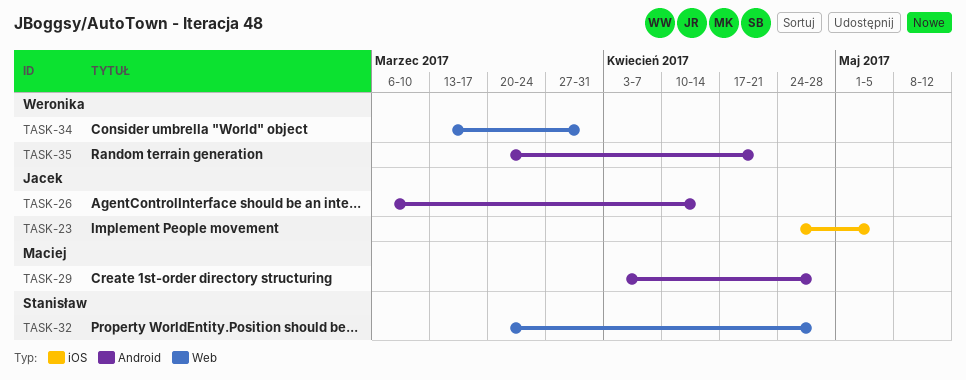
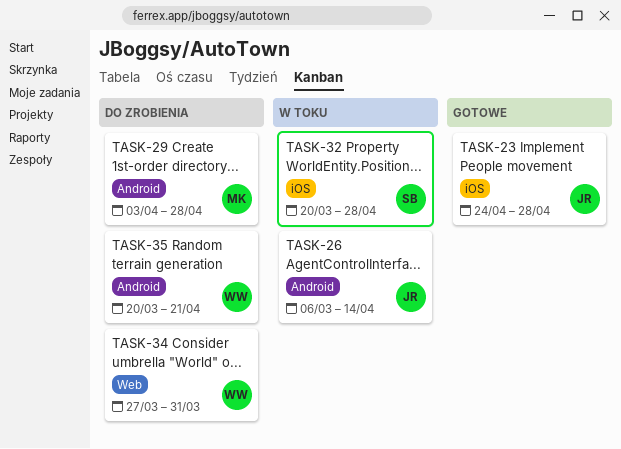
TASK-23, due: May 5 -> Apr 28
TASK-32, label: Web -> iOS
TASK-34, start: Mar 13 -> Mar 27

